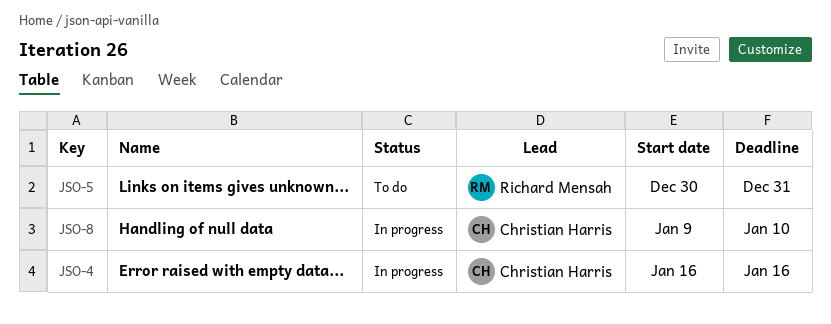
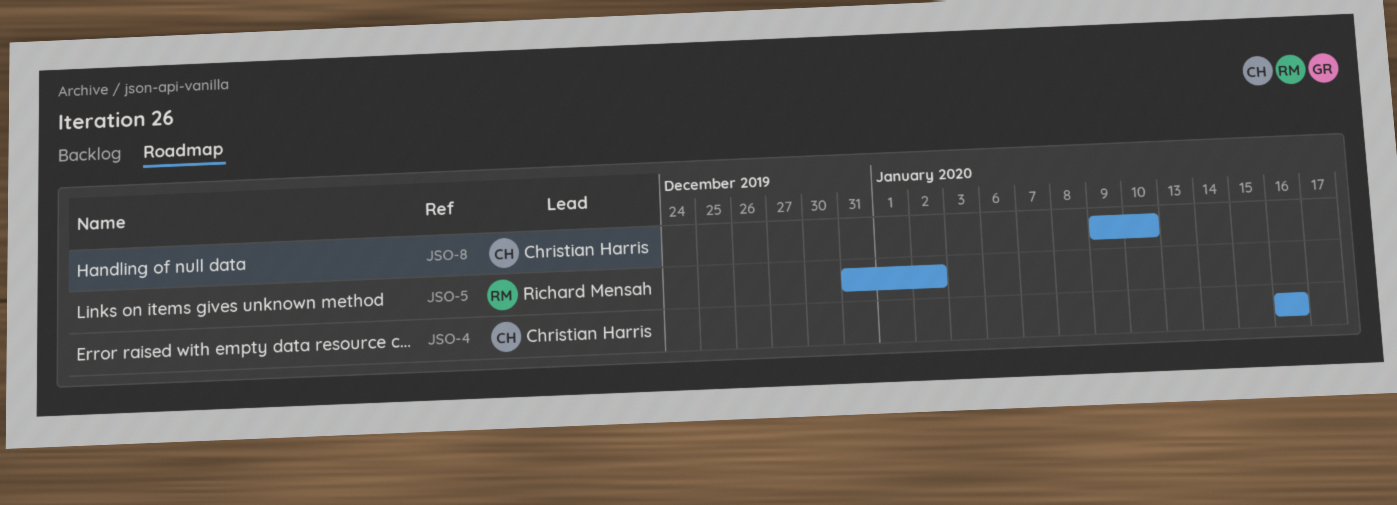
JSO-5, start: Dec 30 -> Dec 31
JSO-5, due: Dec 31 -> Jan 2

